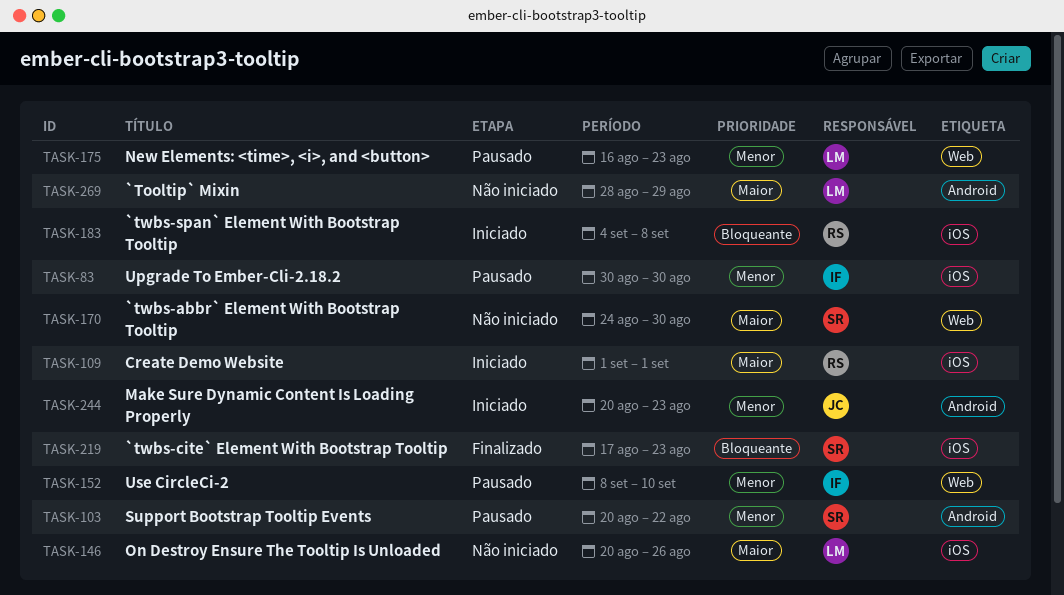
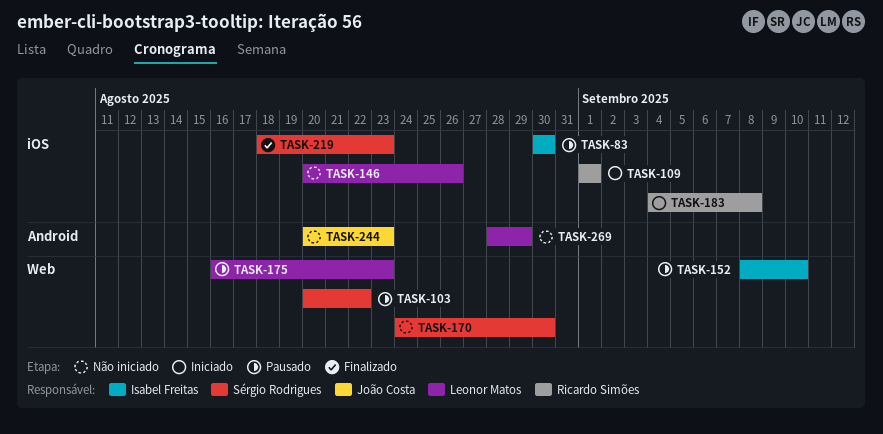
TASK-103, label: Android -> Web
TASK-219, start: Aug 17 -> Aug 18
TASK-244, status: Iniciado -> Não iniciado

